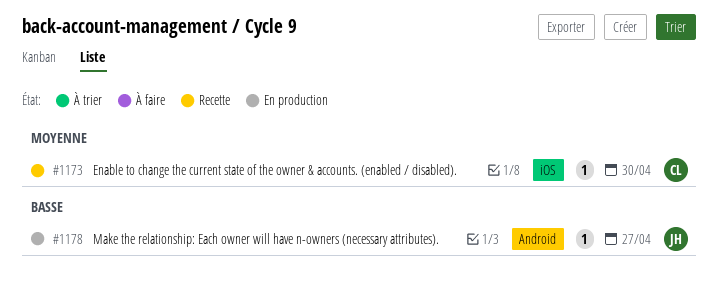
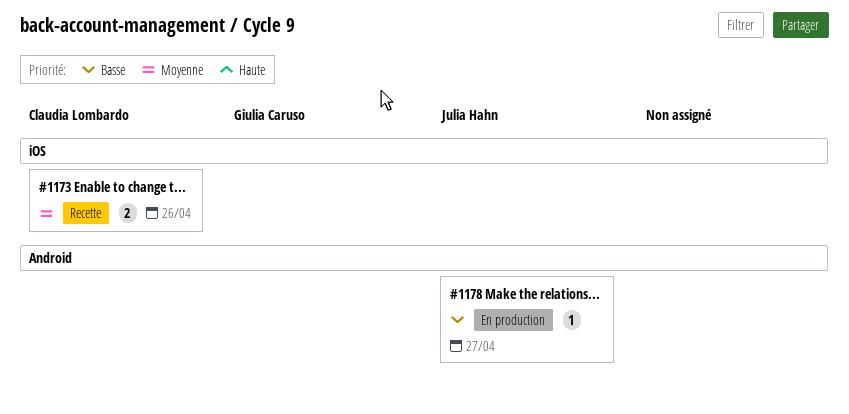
#1173, estimate: 1 -> 2
#1173, due: Apr 30 -> Apr 26

